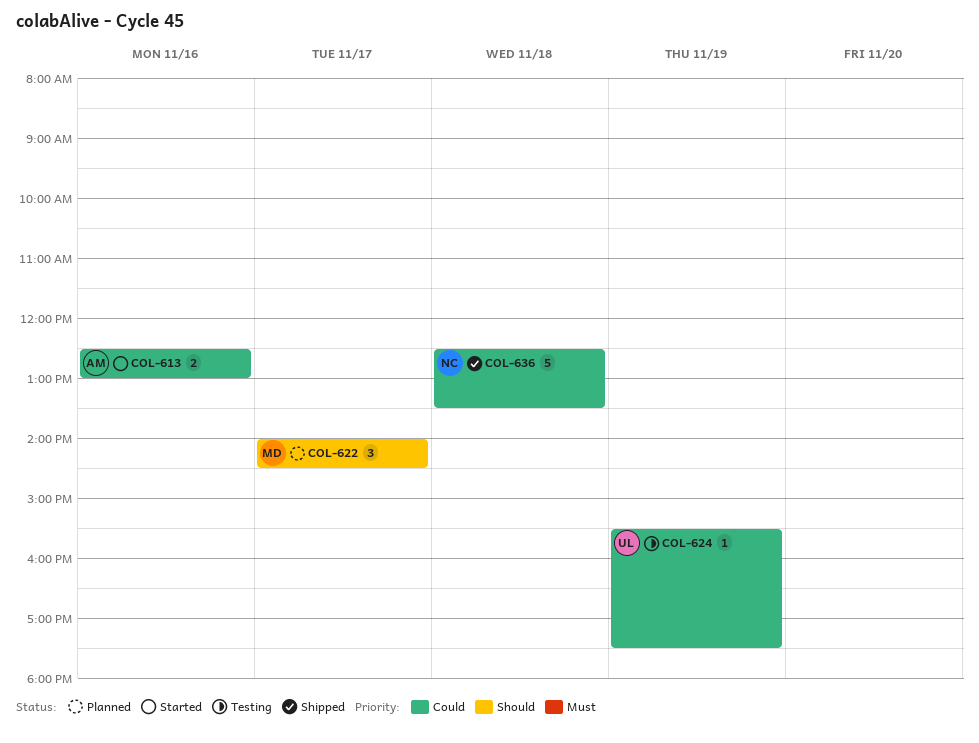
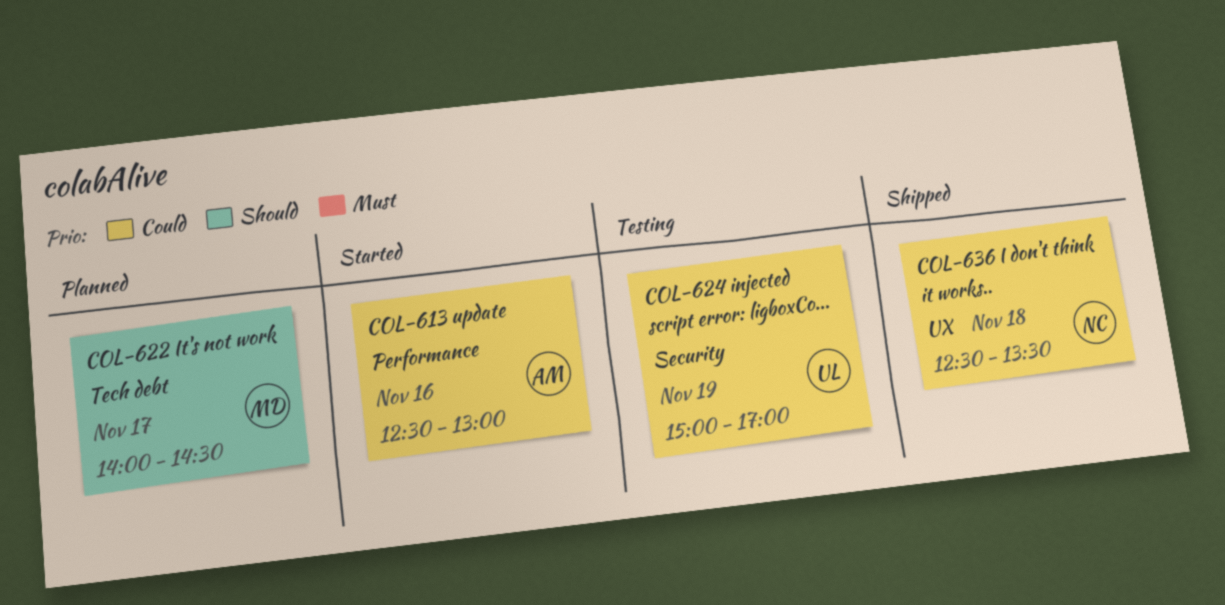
COL-624, begins: 15:30 -> 15:00
COL-624, ends: 17:30 -> 17:00

